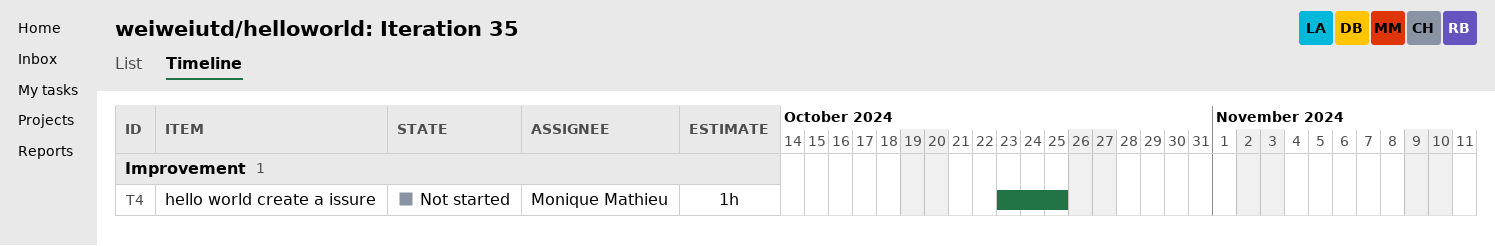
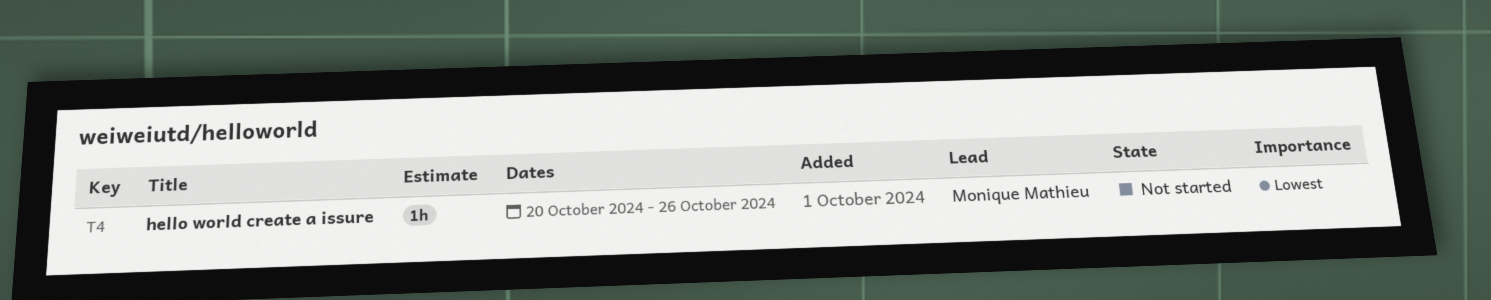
T4, start: Oct 23 -> Oct 20
T4, due: Oct 25 -> Oct 26

